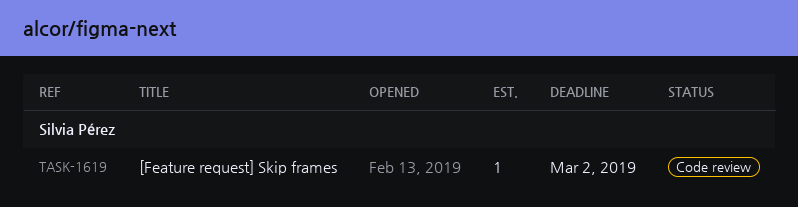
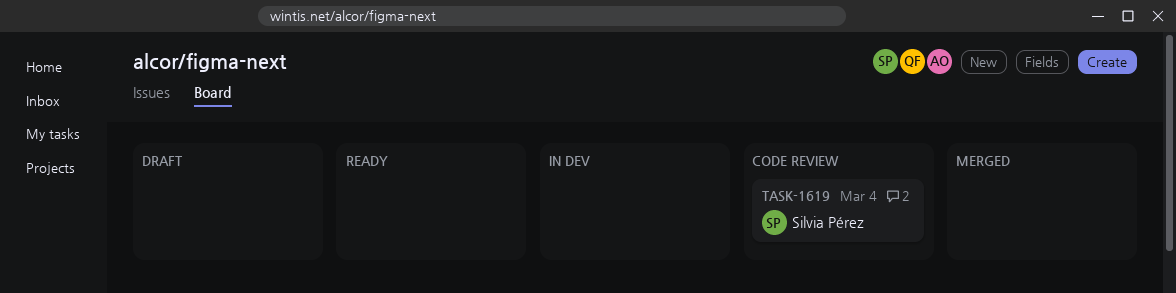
TASK-1619, due: Mar 2 -> Mar 4

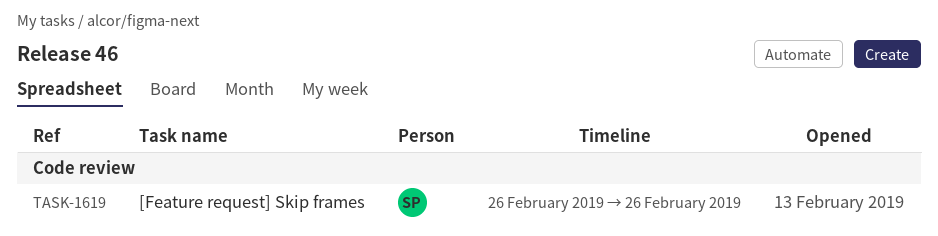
TASK-1619, due: Mar 4 -> Feb 26

